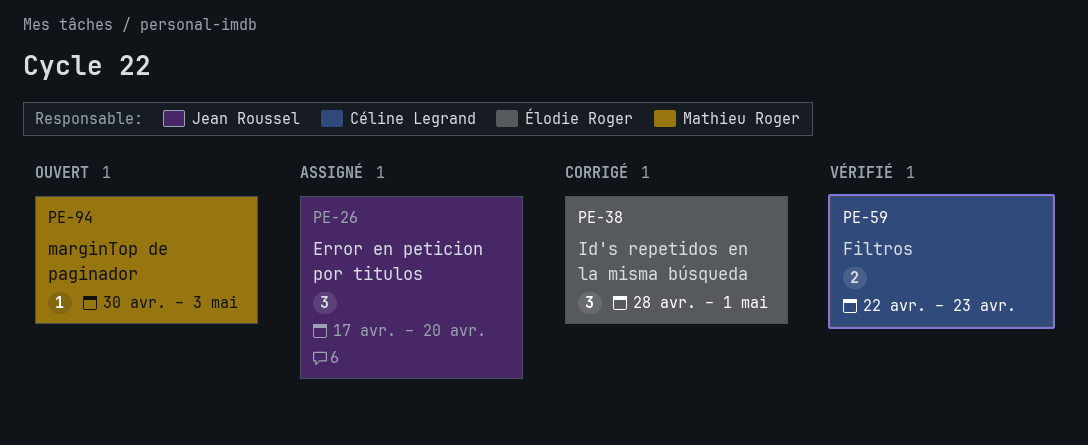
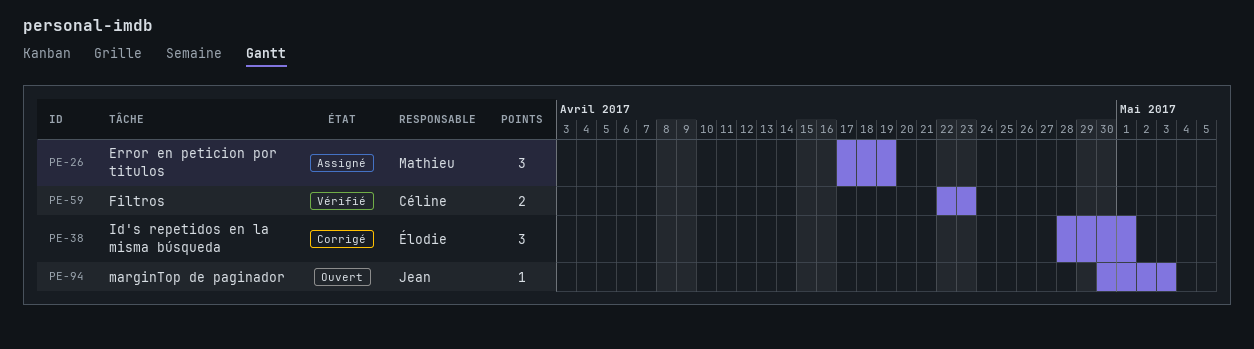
PE-26, owner: Jean Roussel -> Mathieu Roger
PE-26, due: Apr 20 -> Apr 19
PE-94, owner: Mathieu Roger -> Jean Roussel

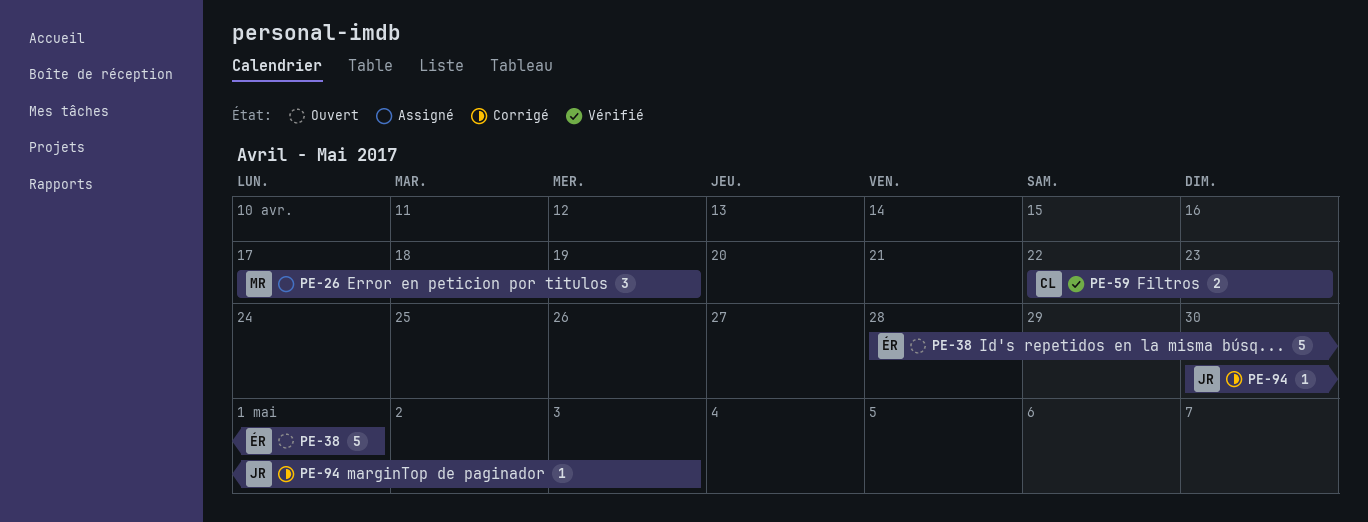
PE-38, status: Corrigé -> Ouvert
PE-38, estimate: 3 -> 5
PE-94, status: Ouvert -> Corrigé

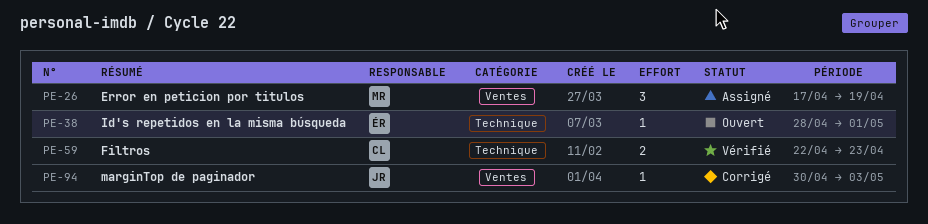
PE-38, estimate: 5 -> 1

